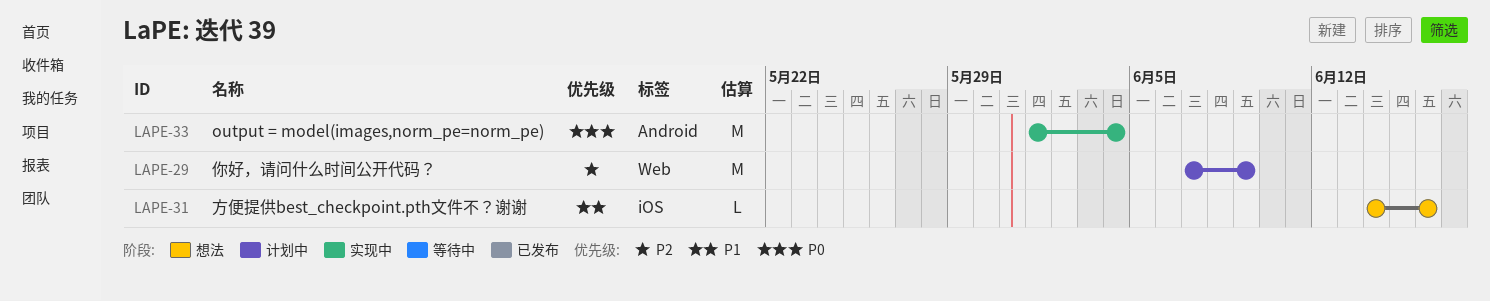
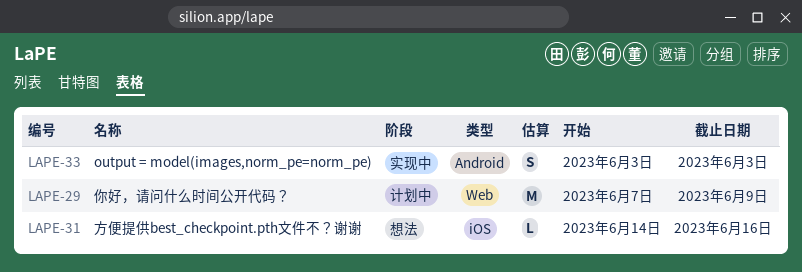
LAPE-33, estimate: M -> S
LAPE-33, start: Jun 1 -> Jun 3
LAPE-33, due: Jun 4 -> Jun 3

